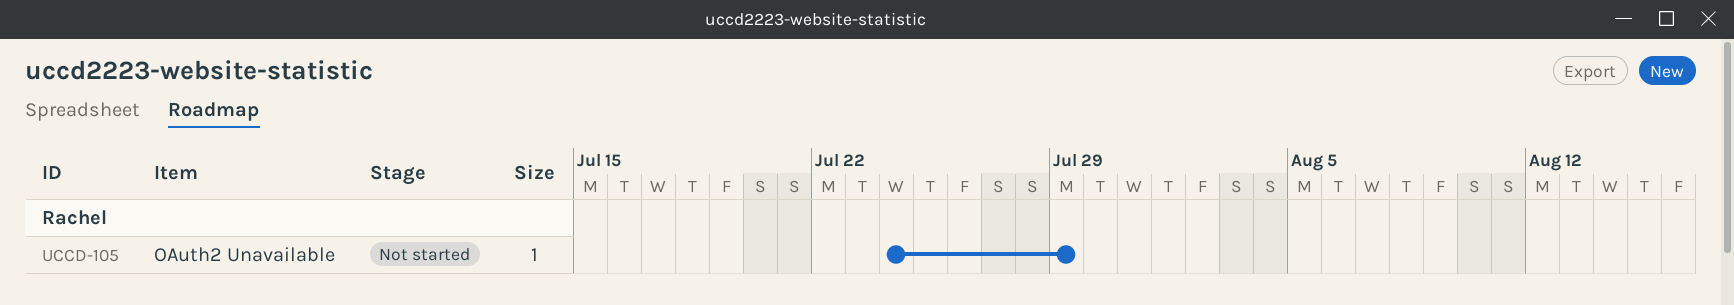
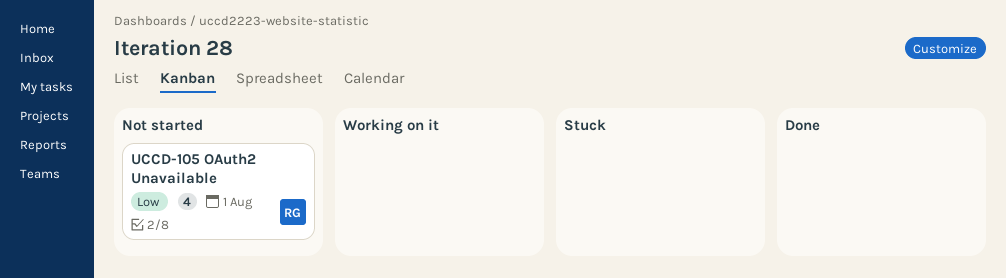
UCCD-105, estimate: 1 -> 4
UCCD-105, due: Jul 29 -> Aug 1

